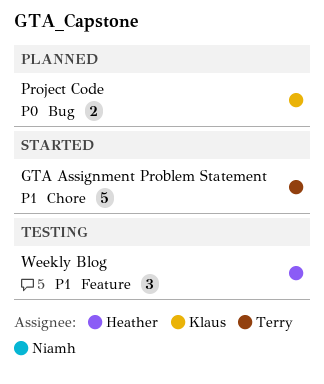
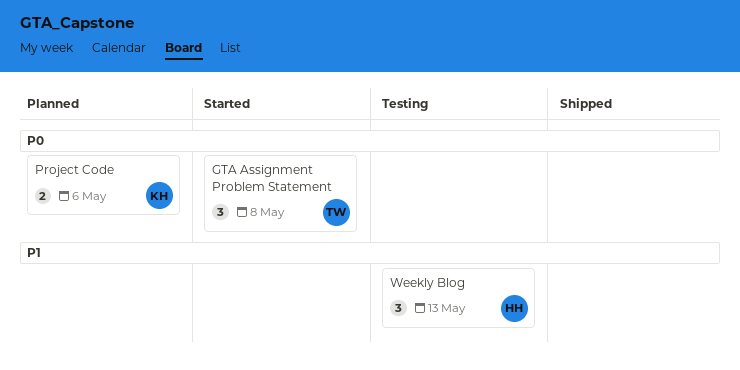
GTA Assignment Problem Statement, priority: P1 -> P0
GTA Assignment Problem Statement, estimate: 5 -> 3

